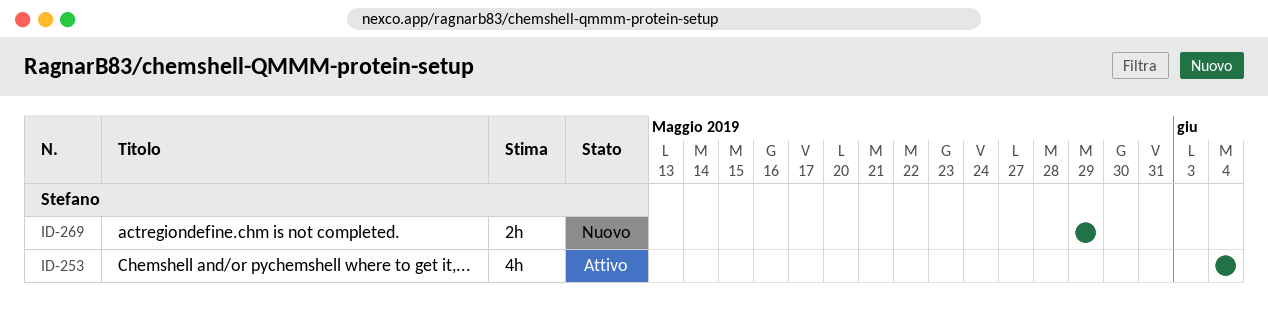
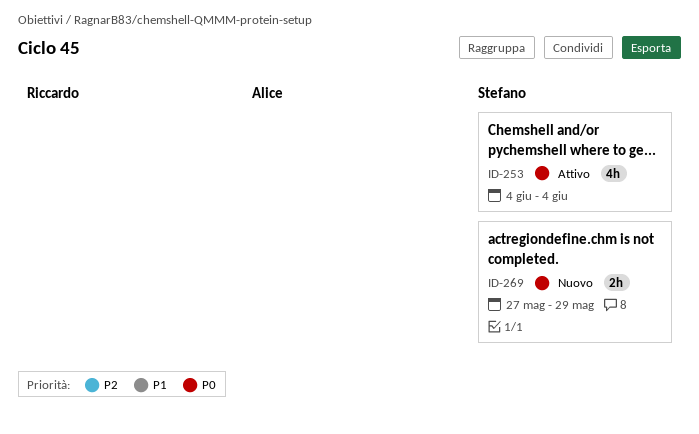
ID-269, start: May 29 -> May 27

